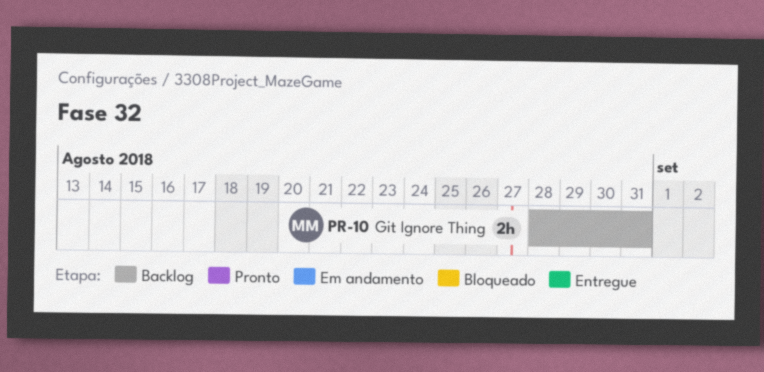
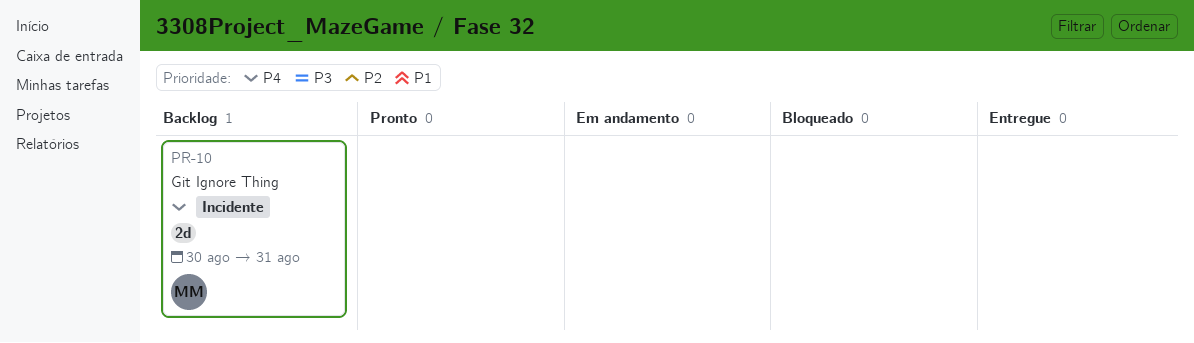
PR-10, estimate: 2h -> 2d
PR-10, start: Aug 28 -> Aug 30

